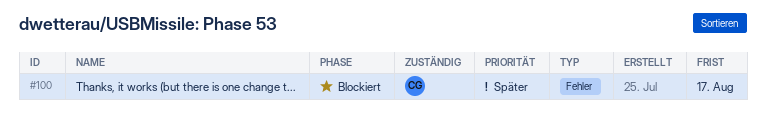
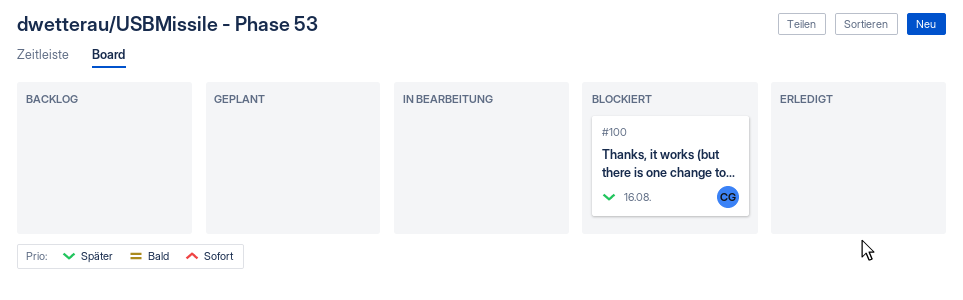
#100, due: Aug 17 -> Aug 16

